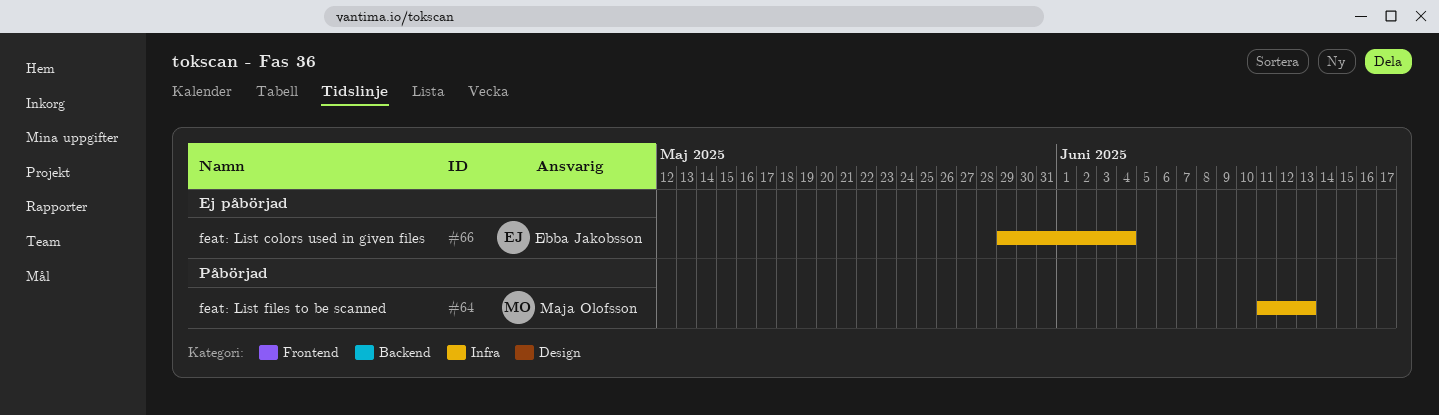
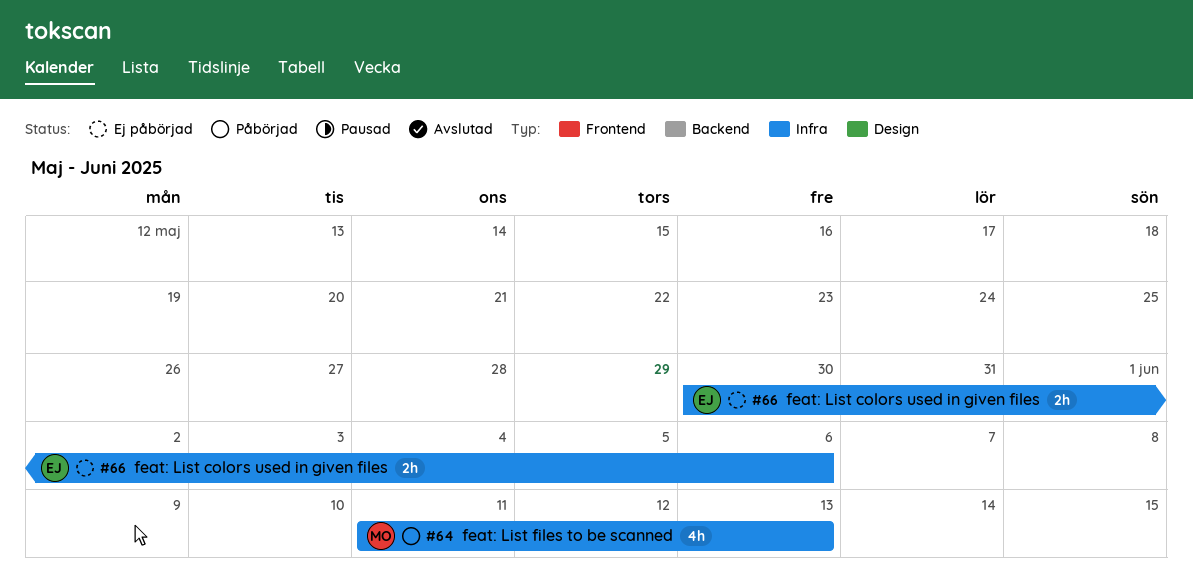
#66, start: May 29 -> May 30
#66, due: Jun 4 -> Jun 6

